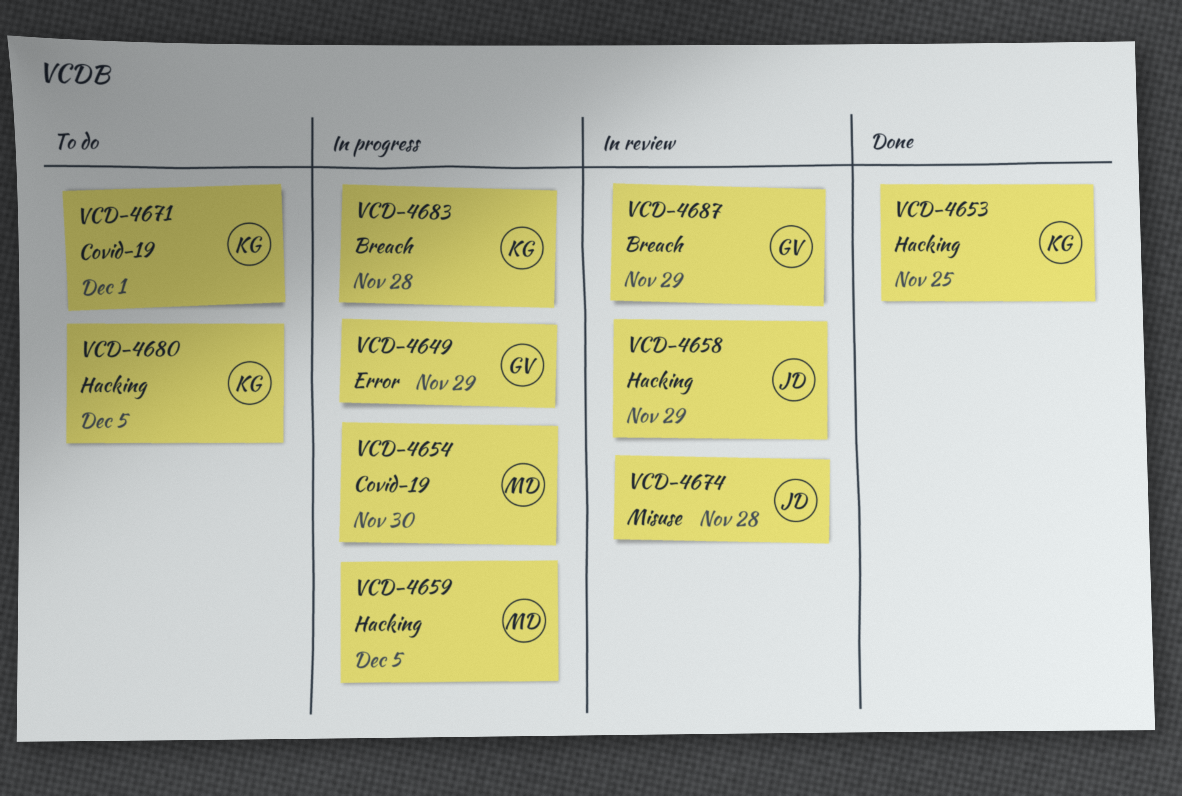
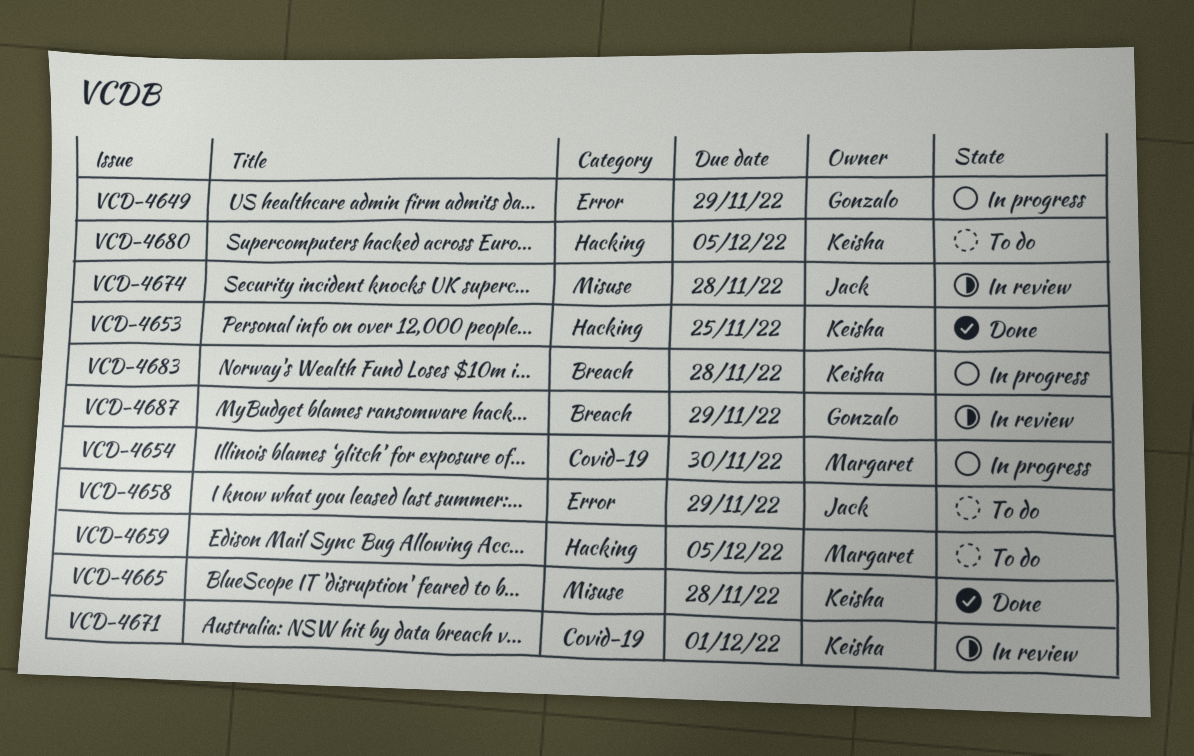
VCD-4658, status: In review -> To do
VCD-4658, label: Hacking -> Error
VCD-4659, status: In progress -> To do
VCD-4665: none -> present
VCD-4671, status: To do -> In review

